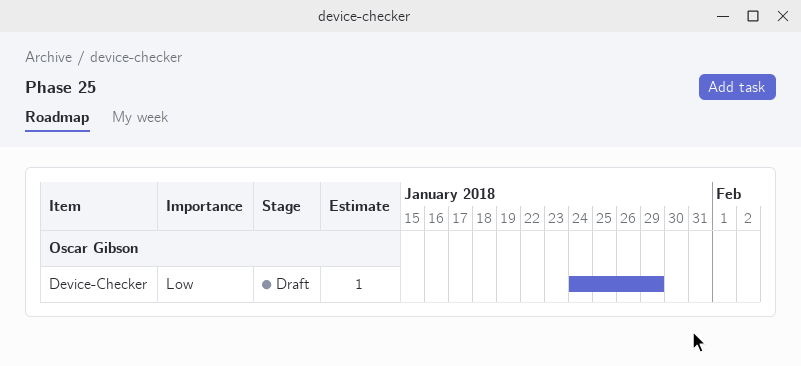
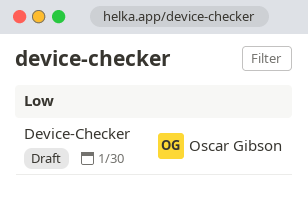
Device-Checker, due: Jan 29 -> Jan 30

